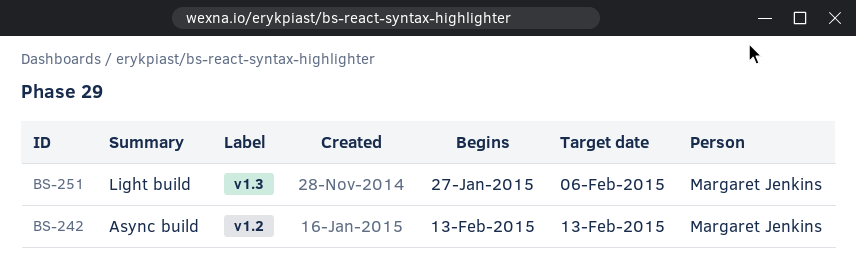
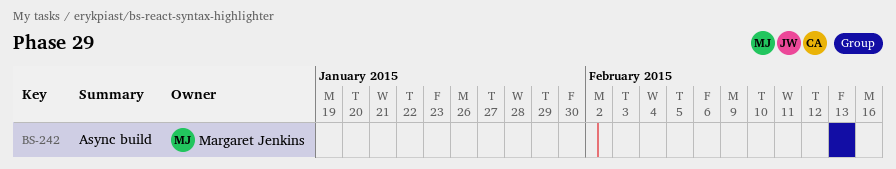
BS-251: present -> none

